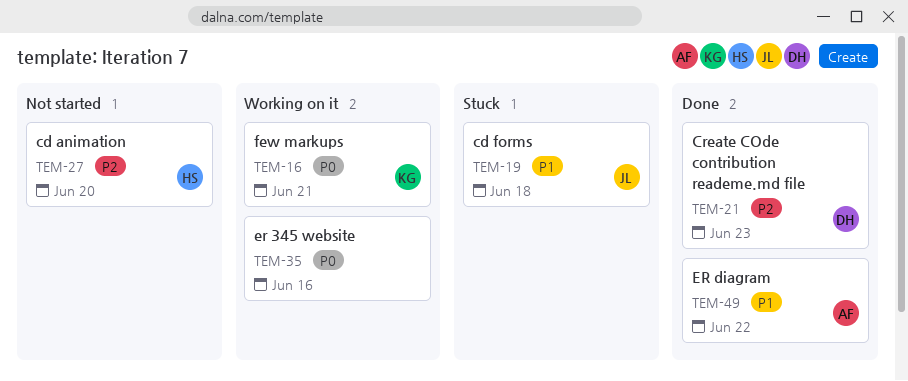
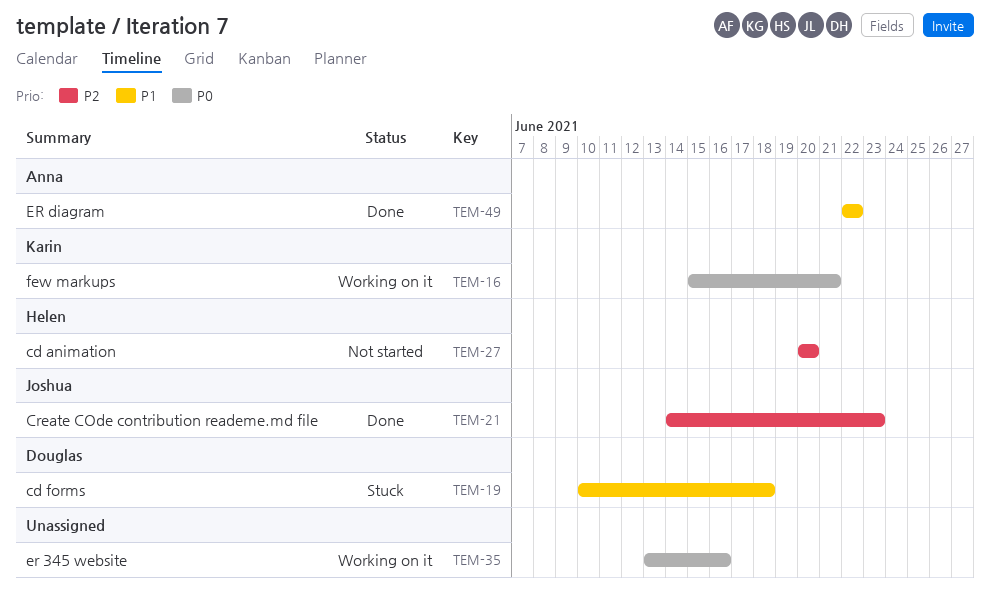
TEM-19, owner: Joshua -> Douglas
TEM-21, owner: Douglas -> Joshua

